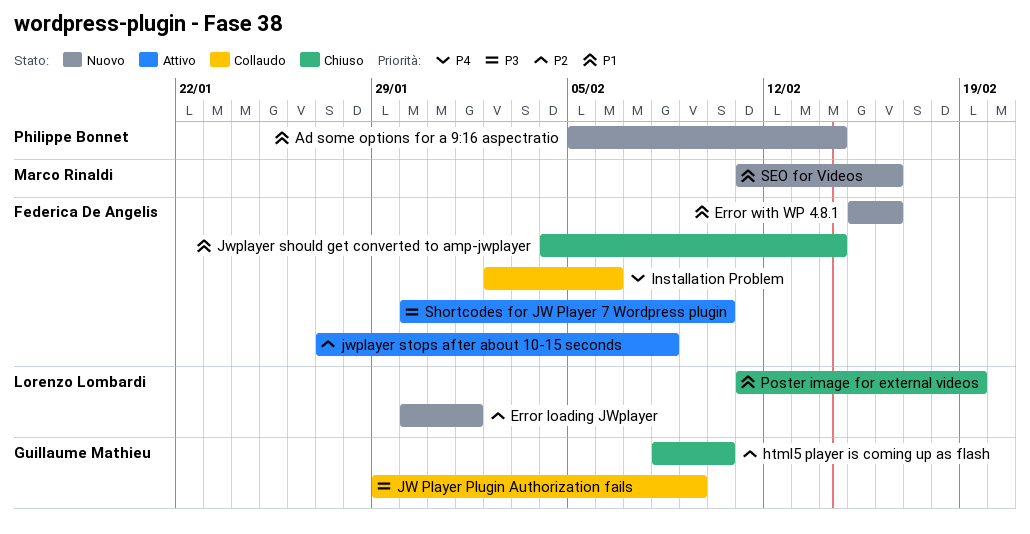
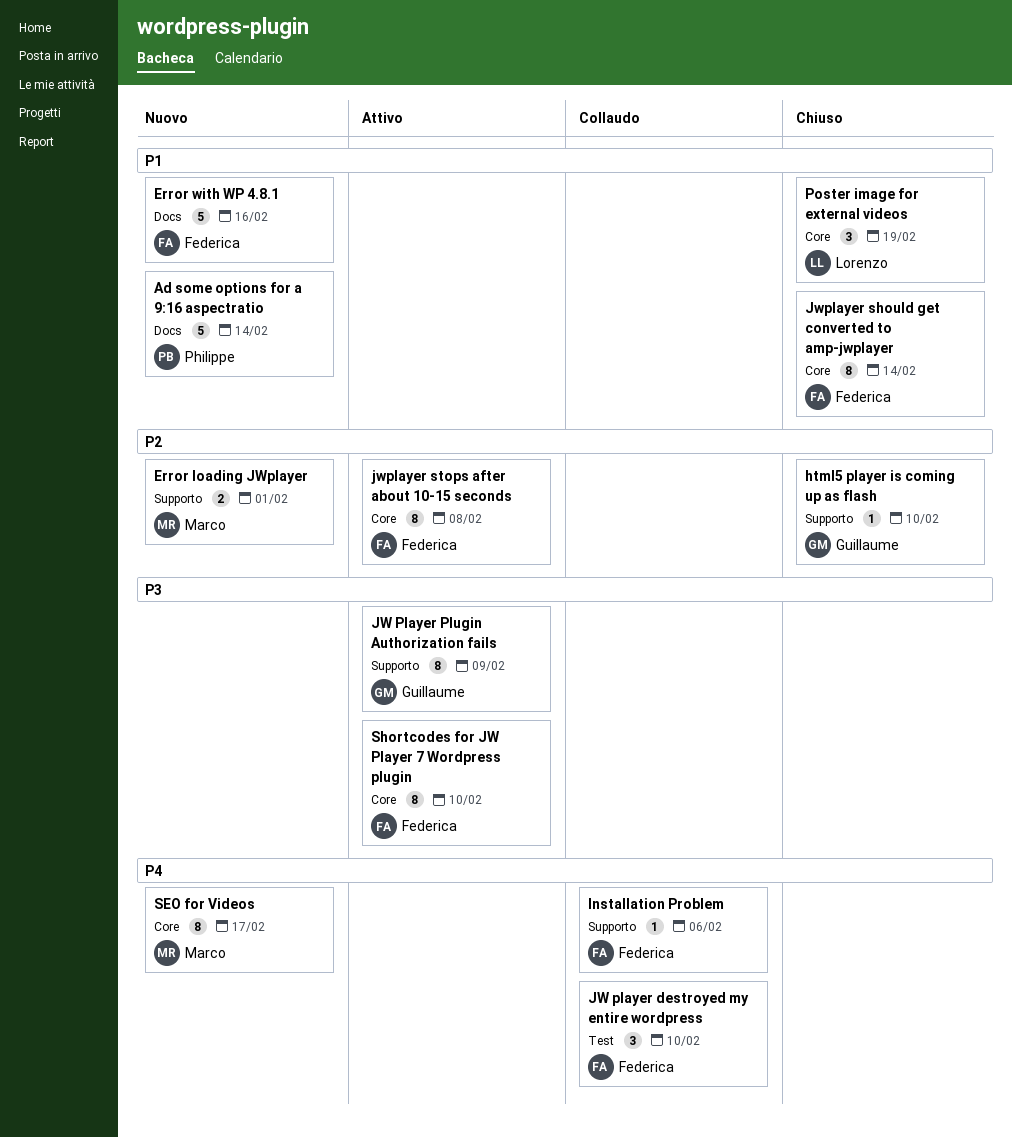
Error loading JWplayer, owner: Lorenzo Lombardi -> Marco Rinaldi
JW player destroyed my entire wordpress: none -> present
JW Player Plugin Authorization fails, status: Collaudo -> Attivo
SEO for Videos, priority: P1 -> P4
SEO for Videos, due: Feb 16 -> Feb 17

